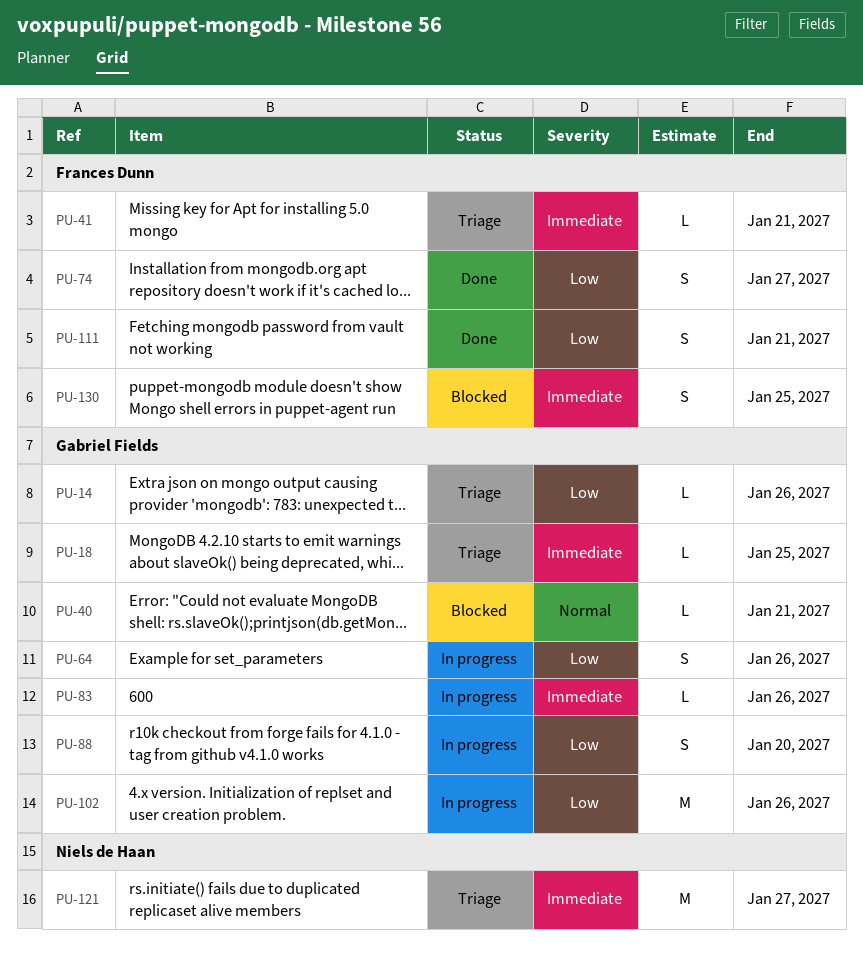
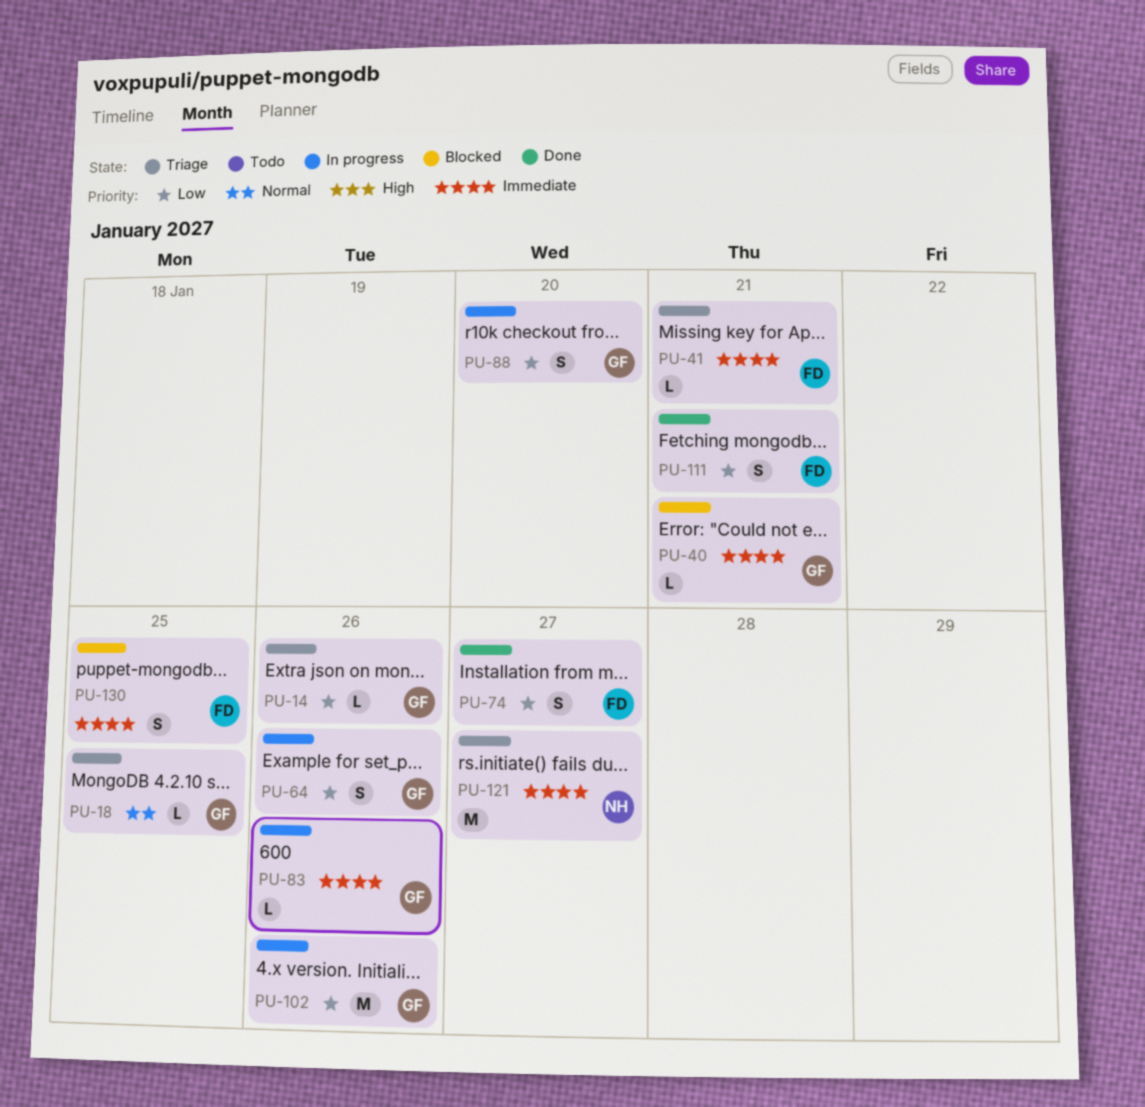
PU-18, priority: Immediate -> Normal
PU-40, priority: Normal -> Immediate

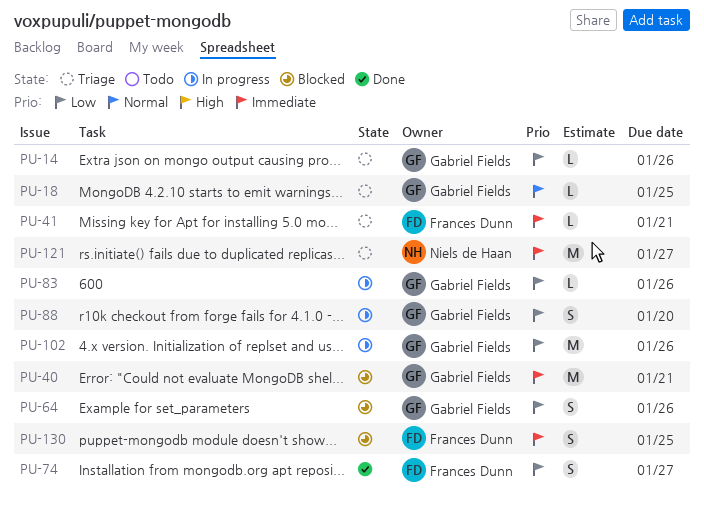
PU-40, estimate: L -> M
PU-64, status: In progress -> Blocked
PU-83, priority: Immediate -> Low
PU-111: present -> none

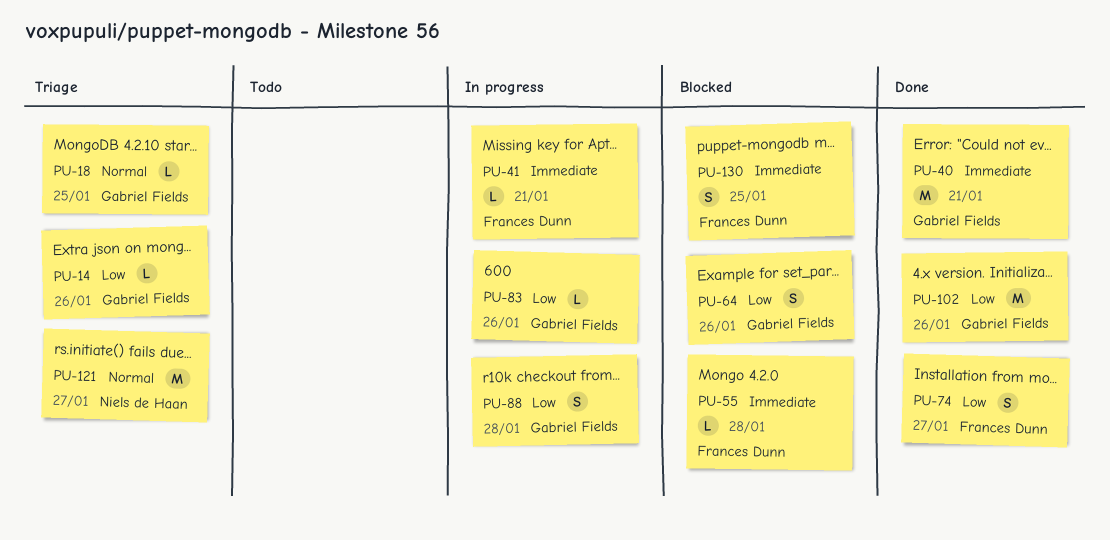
PU-40, status: Blocked -> Done
PU-41, status: Triage -> In progress
PU-55: none -> present
PU-88, due: Jan 20 -> Jan 28
PU-102, status: In progress -> Done
PU-121, priority: Immediate -> Normal

